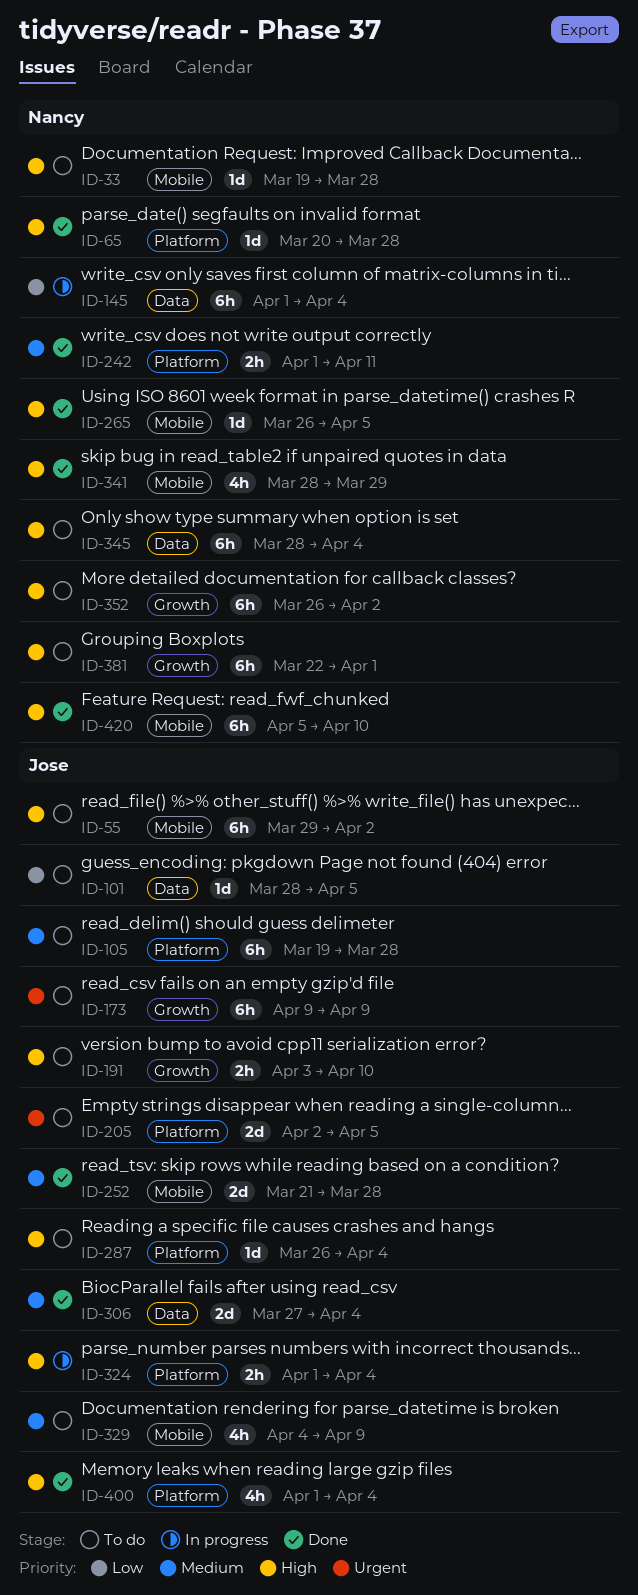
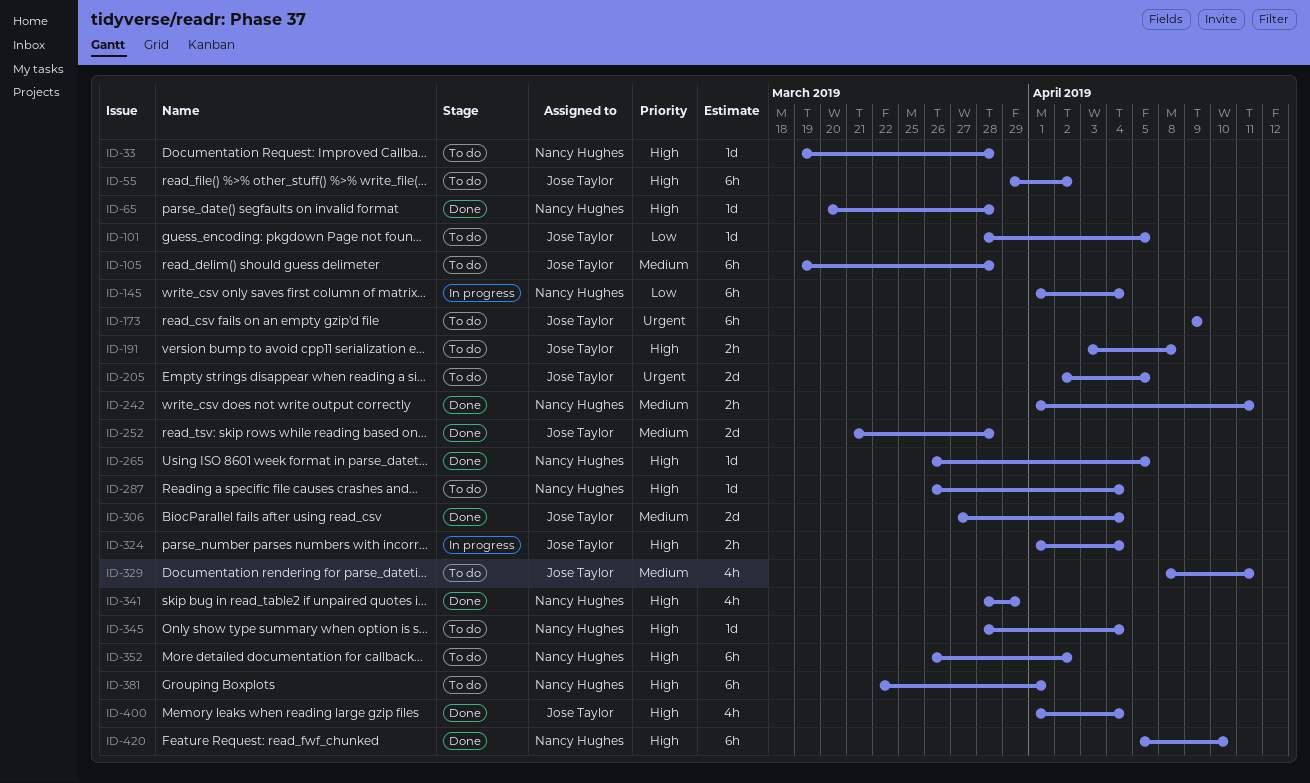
ID-191, due: Apr 10 -> Apr 8
ID-287, owner: Jose Taylor -> Nancy Hughes
ID-329, start: Apr 4 -> Apr 8
ID-329, due: Apr 9 -> Apr 11
ID-345, estimate: 6h -> 1d

